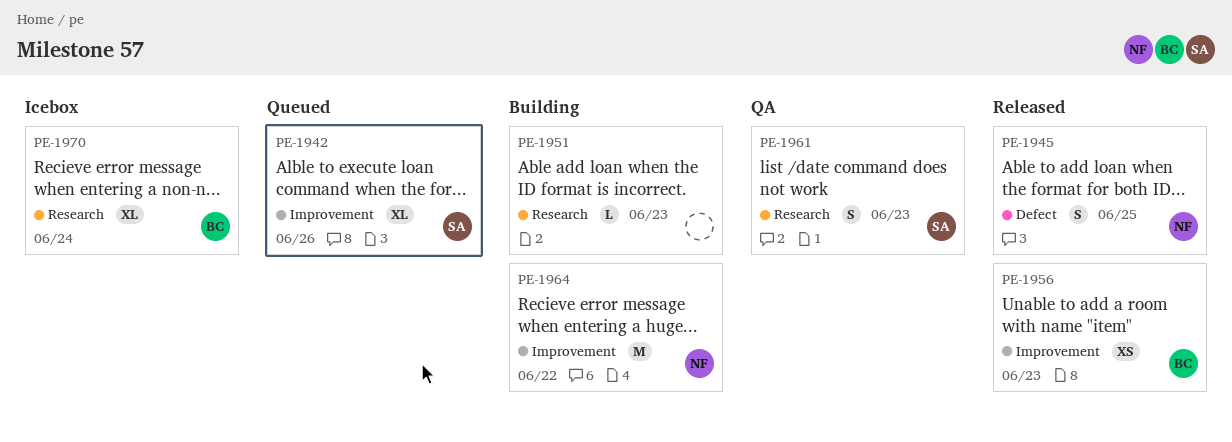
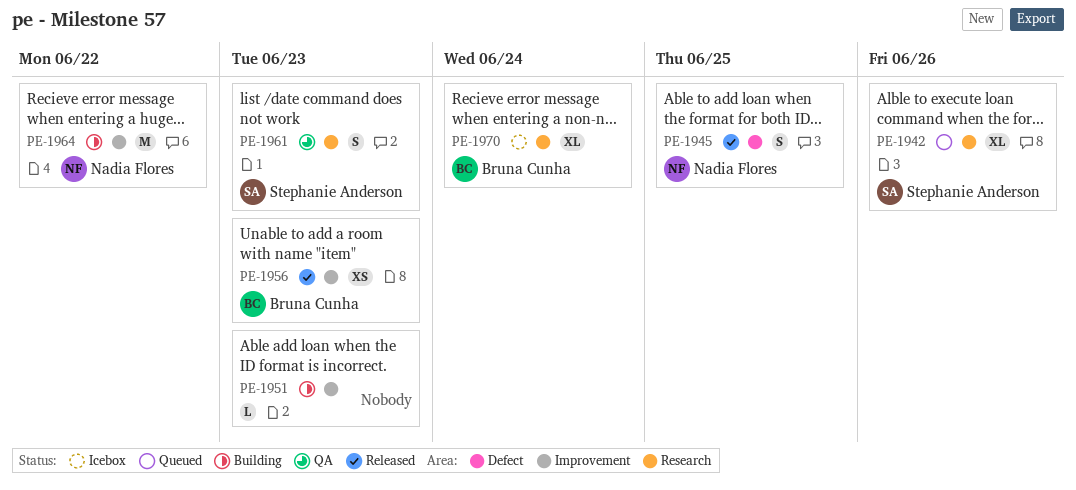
PE-1942, label: Improvement -> Research
PE-1951, label: Research -> Improvement

